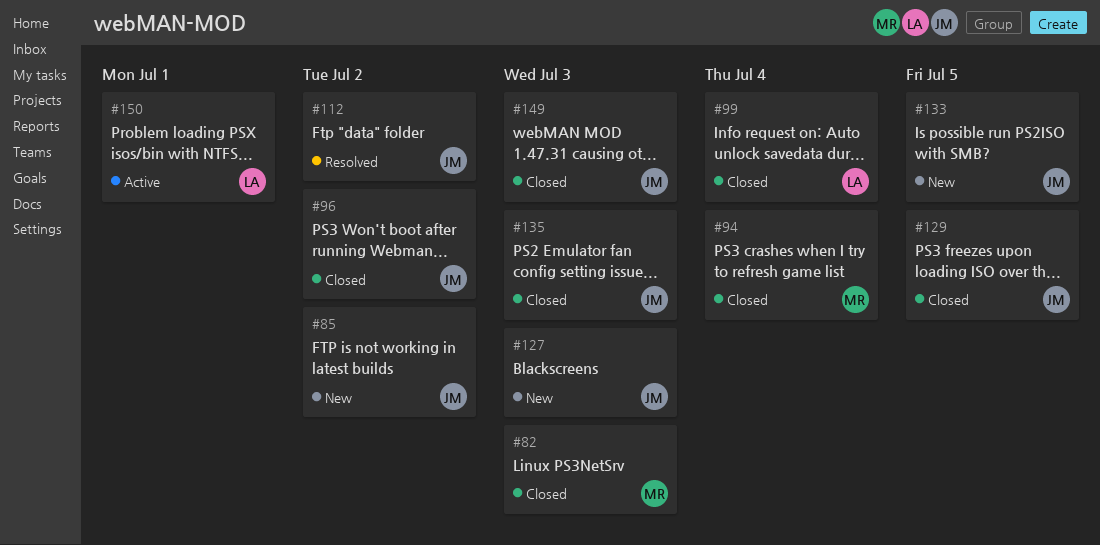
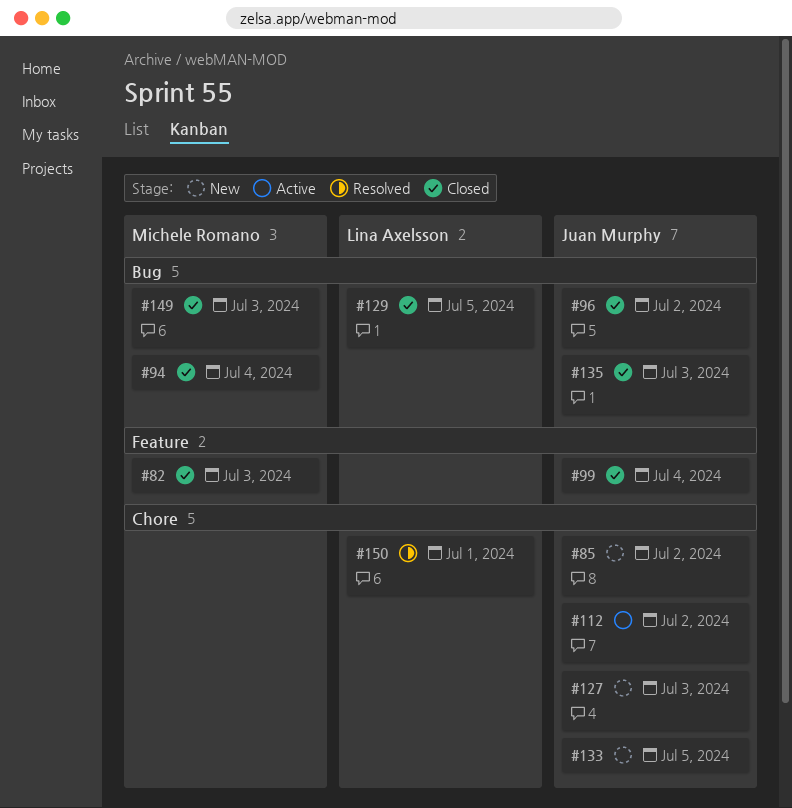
#99, owner: Lina Axelsson -> Juan Murphy
#112, status: Resolved -> Active
#129, owner: Juan Murphy -> Lina Axelsson
#149, owner: Juan Murphy -> Michele Romano
#150, status: Active -> Resolved

